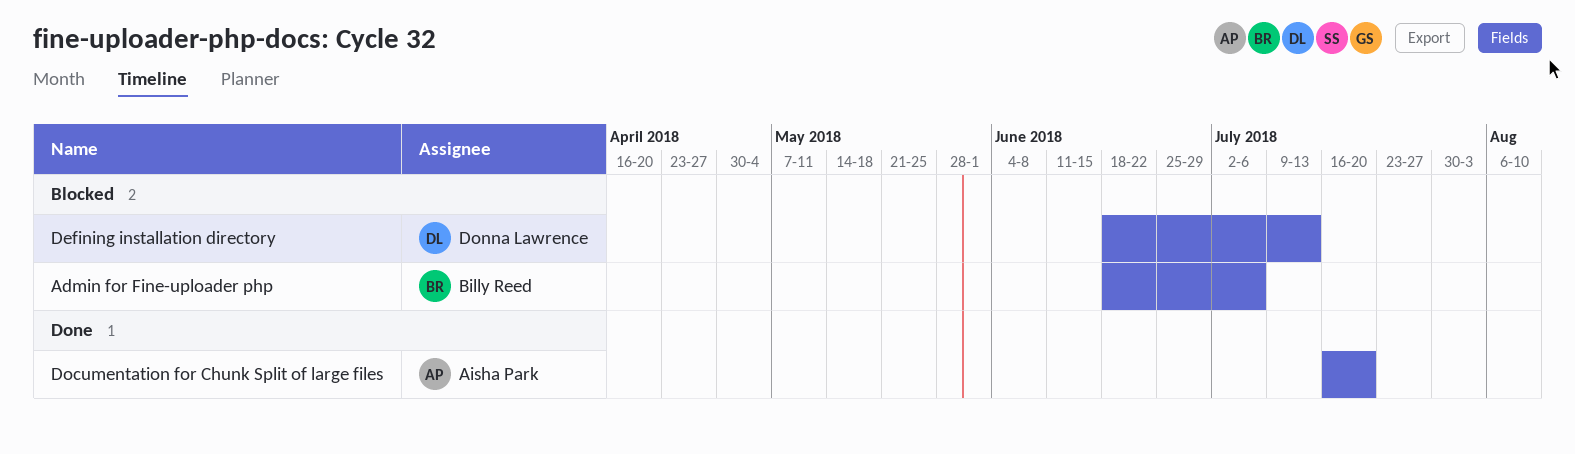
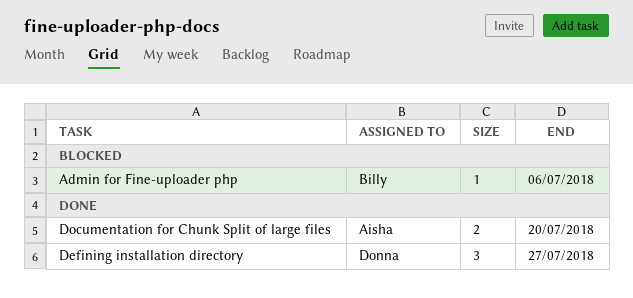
Defining installation directory, status: Blocked -> Done
Defining installation directory, due: Jul 13 -> Jul 27

